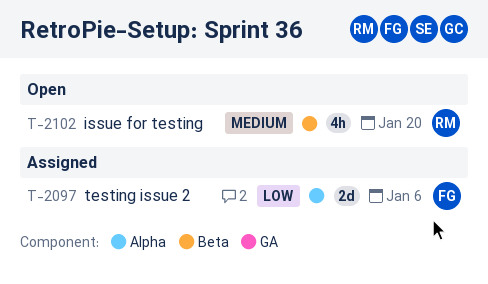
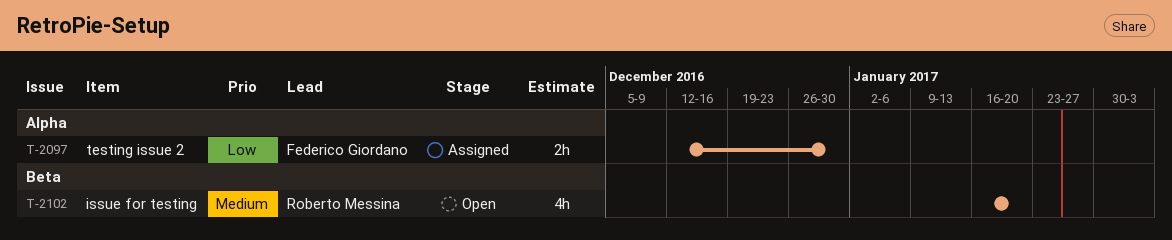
T-2097, estimate: 2d -> 2h
T-2097, due: Jan 6 -> Dec 30

